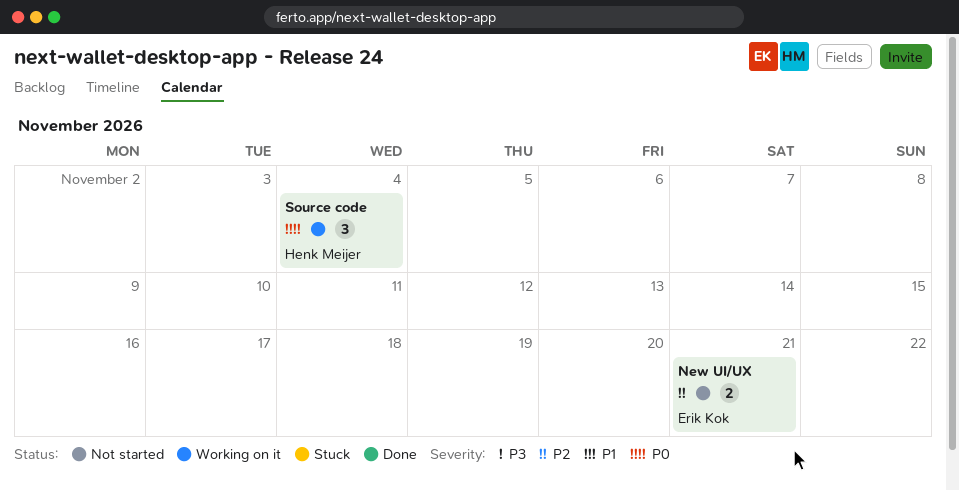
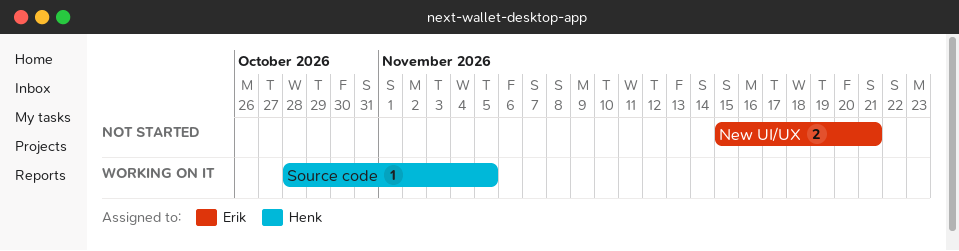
Source code, estimate: 3 -> 1
Source code, due: Nov 4 -> Nov 5

